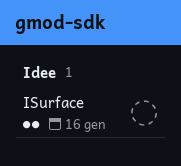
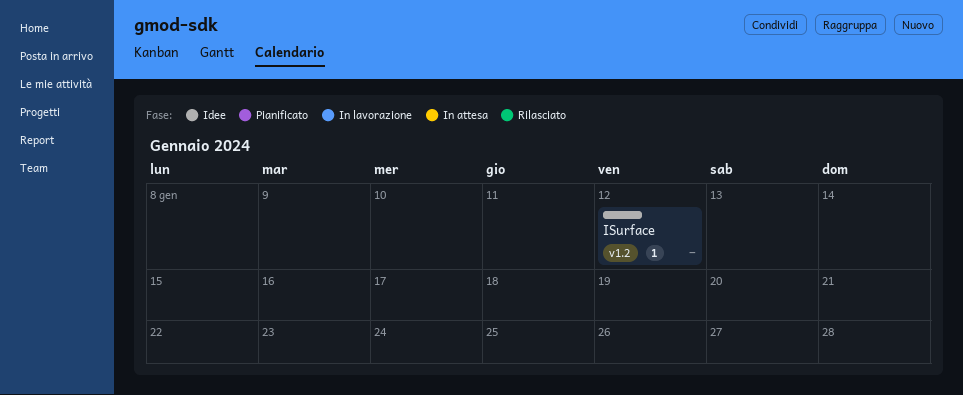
ISurface, estimate: 2 -> 1
ISurface, due: Jan 16 -> Jan 12

